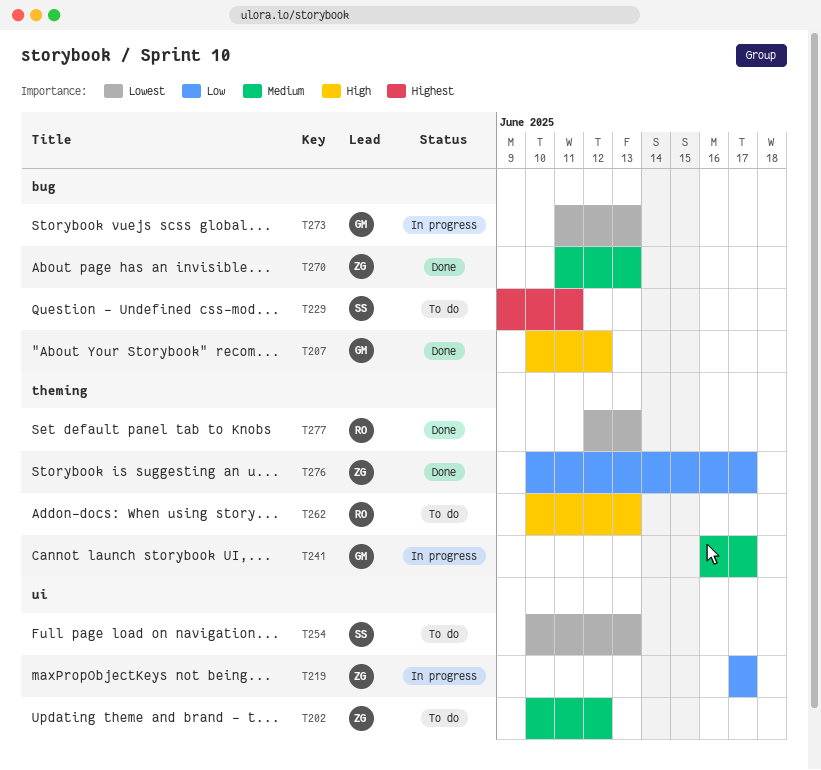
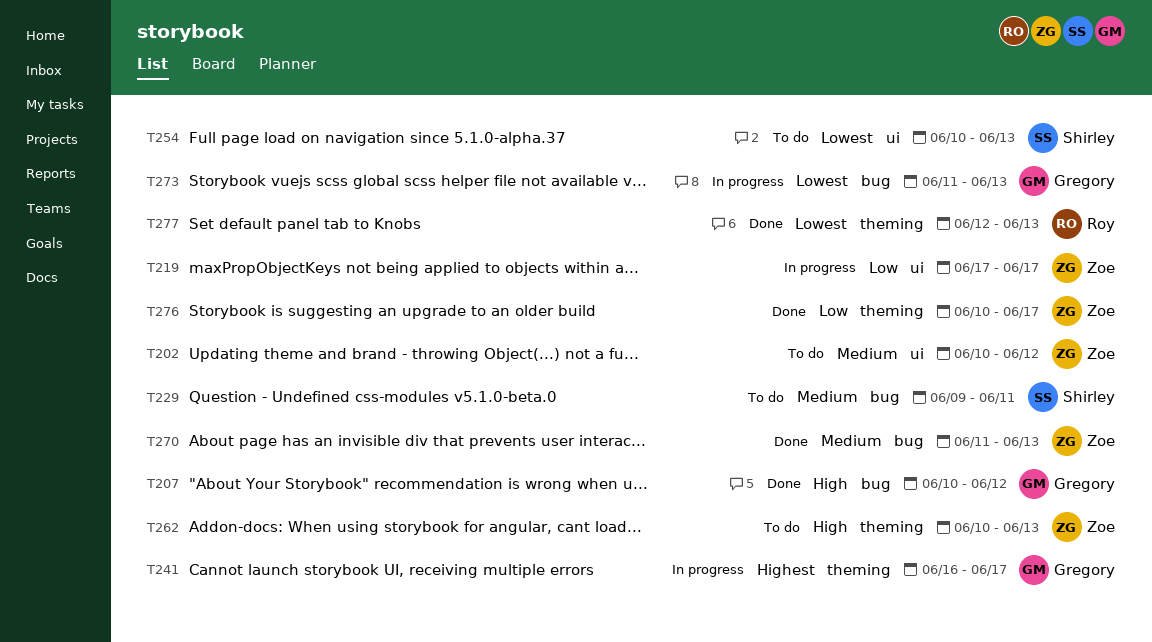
T229, priority: Highest -> Medium
T241, priority: Medium -> Highest
T262, owner: Roy -> Zoe

